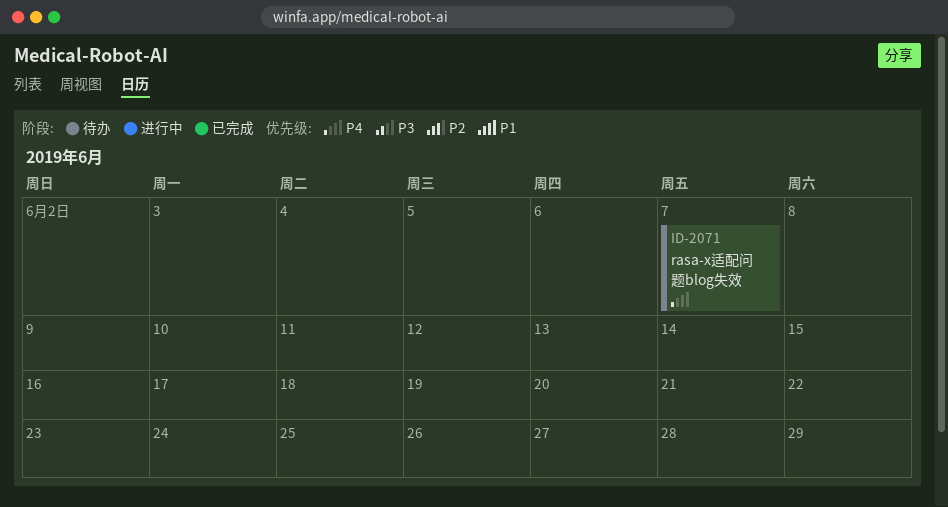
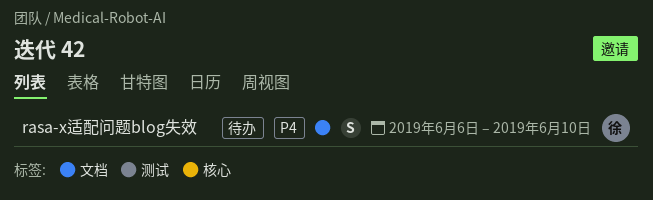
rasa-x适配问题blog失效, due: Jun 7 -> Jun 10

